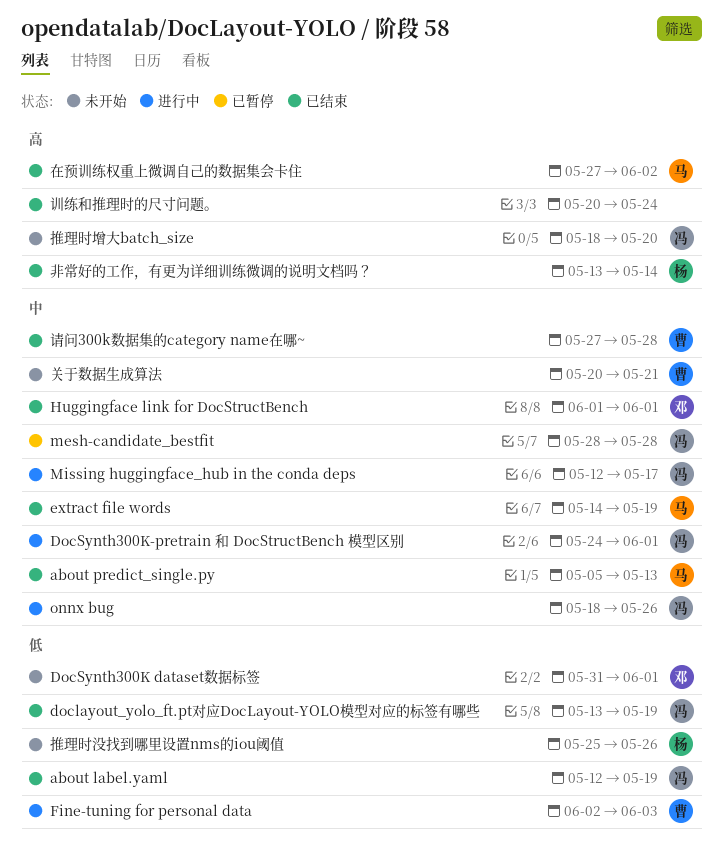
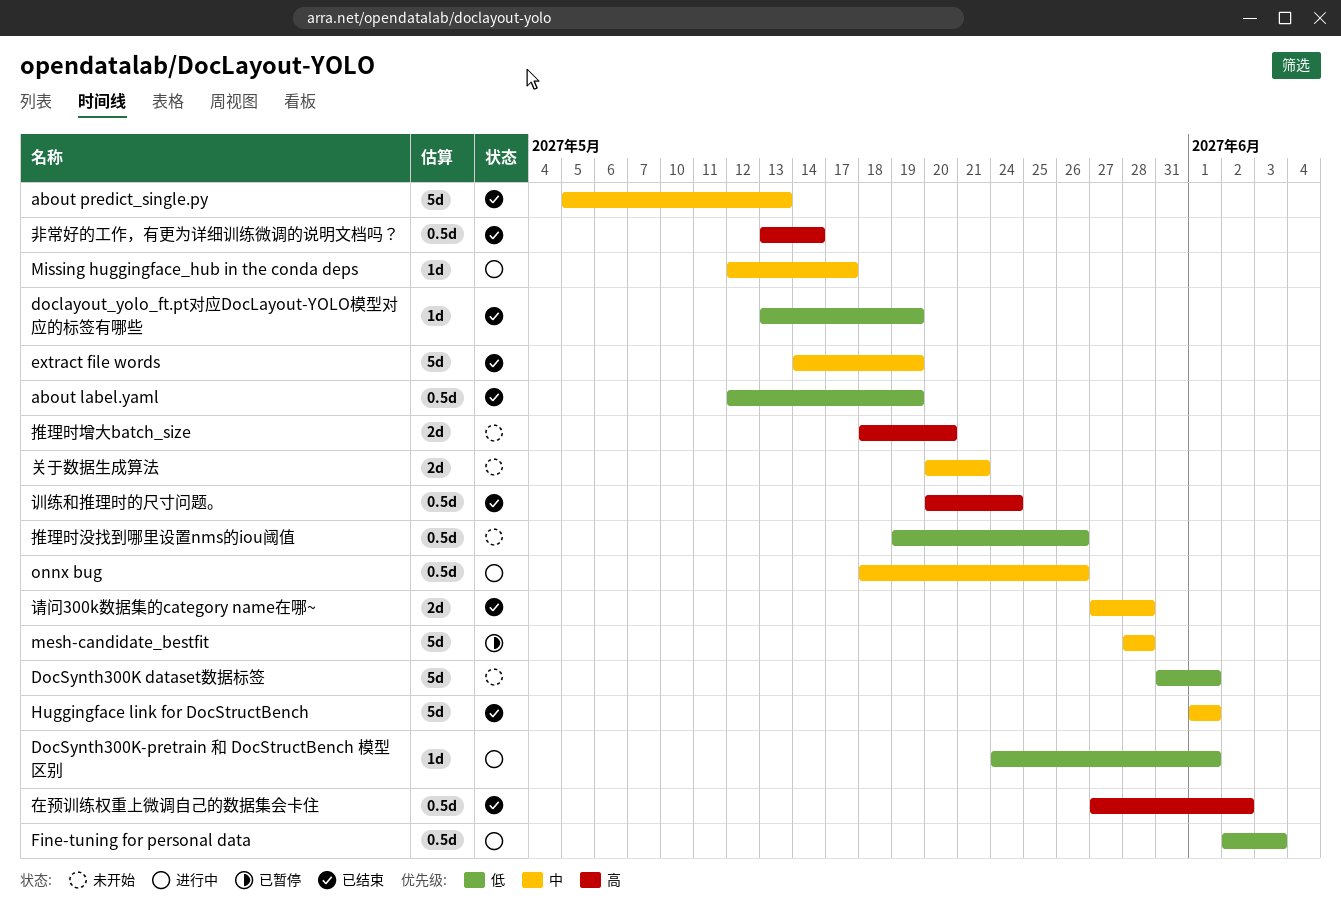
DocSynth300K-pretrain 和 DocStructBench 模型区别, priority: 中 -> 低
推理时没找到哪里设置nms的iou阈值, start: May 25 -> May 19

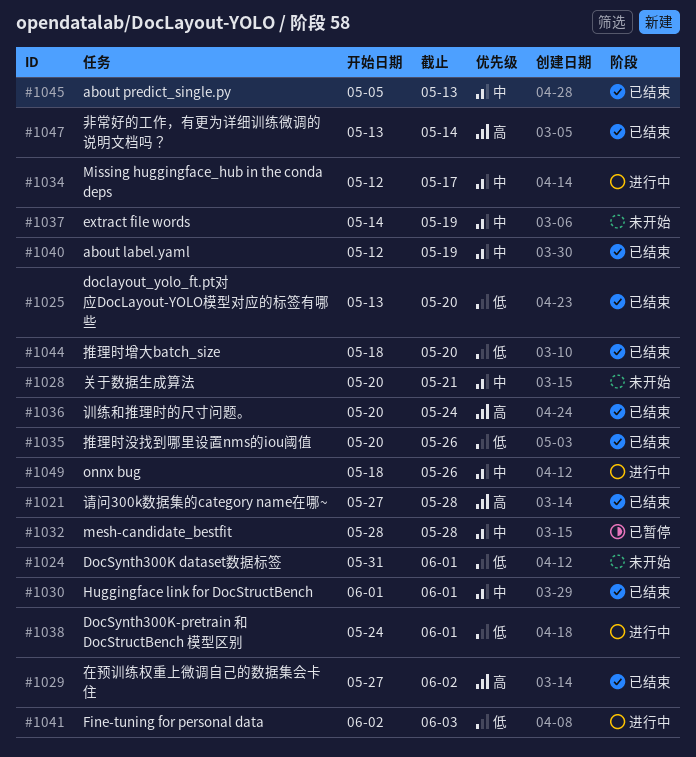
about label.yaml, priority: 低 -> 中
doclayout_yolo_ft.pt对应DocLayout-YOLO模型对应的标签有哪些, due: May 19 -> May 20
extract file words, status: 已结束 -> 未开始
推理时增大batch_size, status: 未开始 -> 已结束
推理时增大batch_size, priority: 高 -> 低
推理时没找到哪里设置nms的iou阈值, status: 未开始 -> 已结束
推理时没找到哪里设置nms的iou阈值, start: May 19 -> May 20
请问300k数据集的category name在哪~, priority: 中 -> 高

